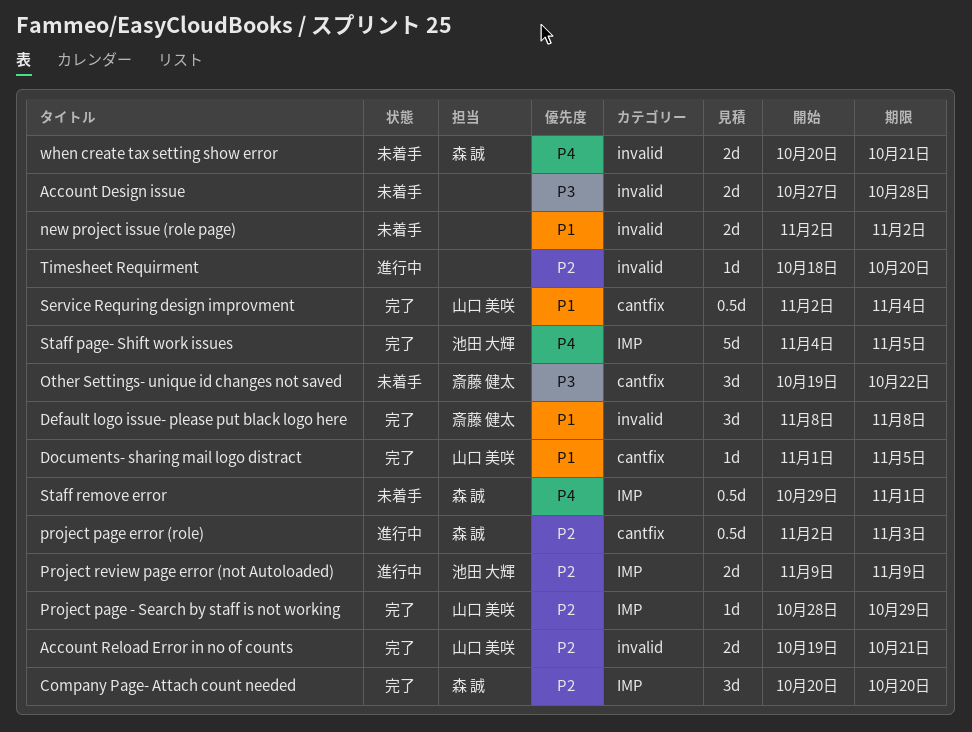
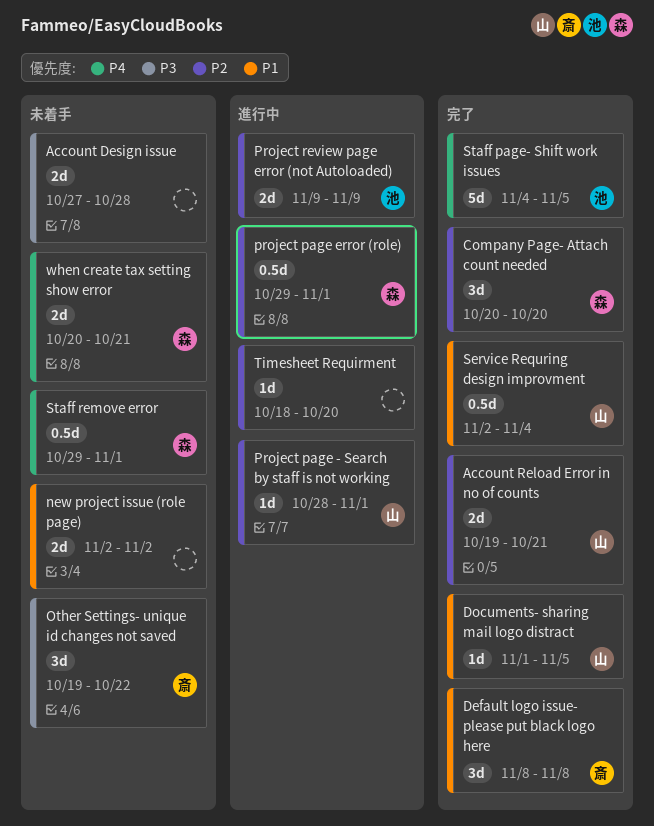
Project page - Search by staff is not working, status: 完了 -> 進行中
Project page - Search by staff is not working, due: Oct 29 -> Nov 1
project page error (role), start: Nov 2 -> Oct 29
project page error (role), due: Nov 3 -> Nov 1

